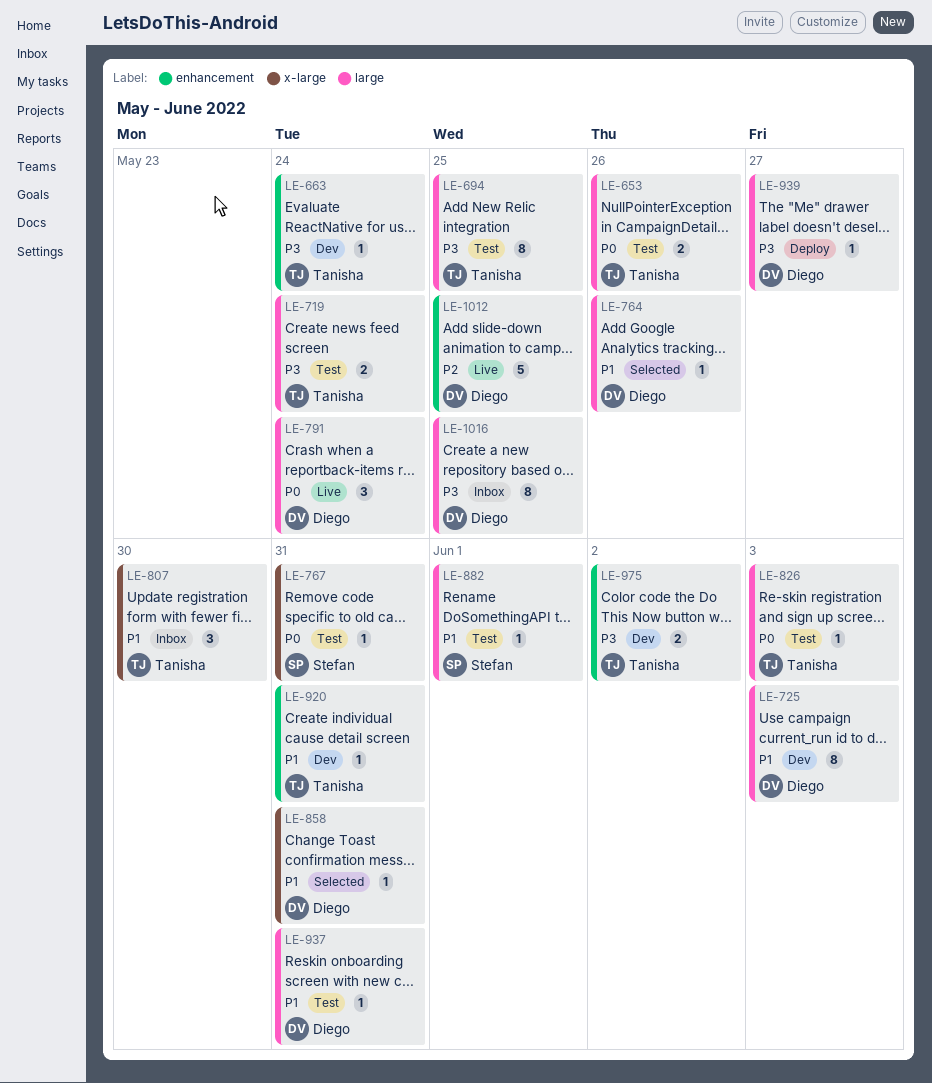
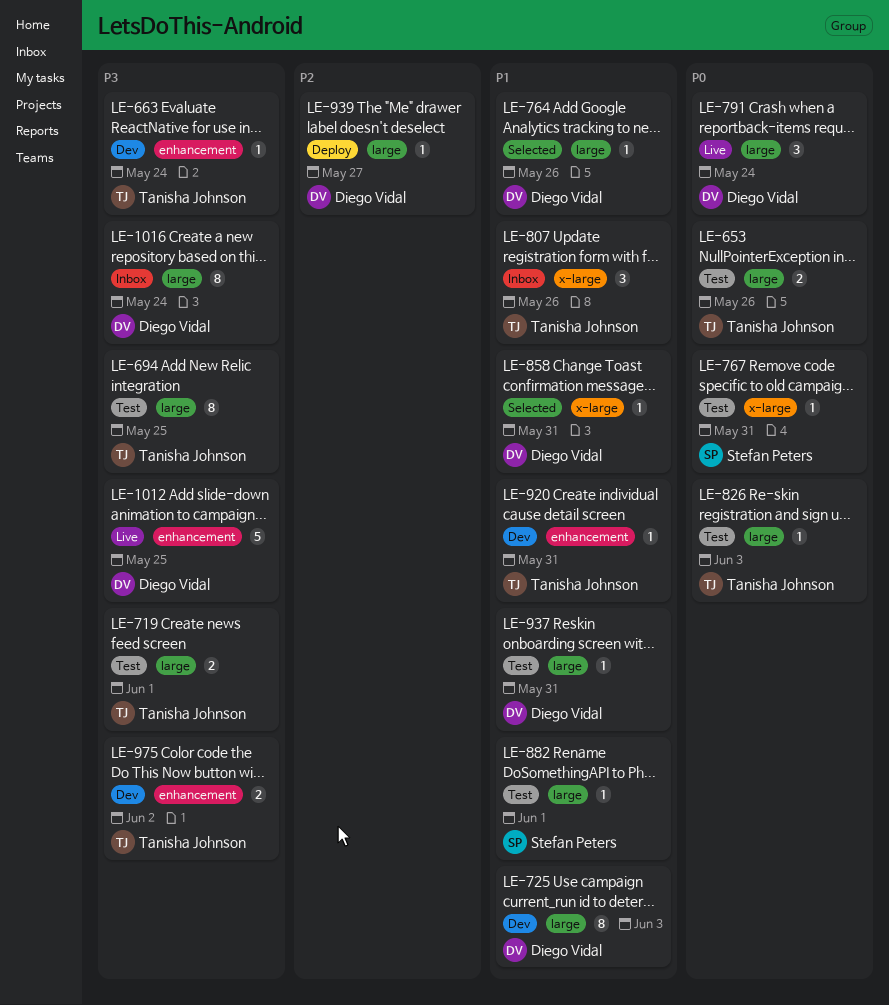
LE-719, due: May 24 -> Jun 1
LE-807, due: May 30 -> May 26
LE-939, priority: P3 -> P2
LE-1012, priority: P2 -> P3
LE-1016, due: May 25 -> May 24

